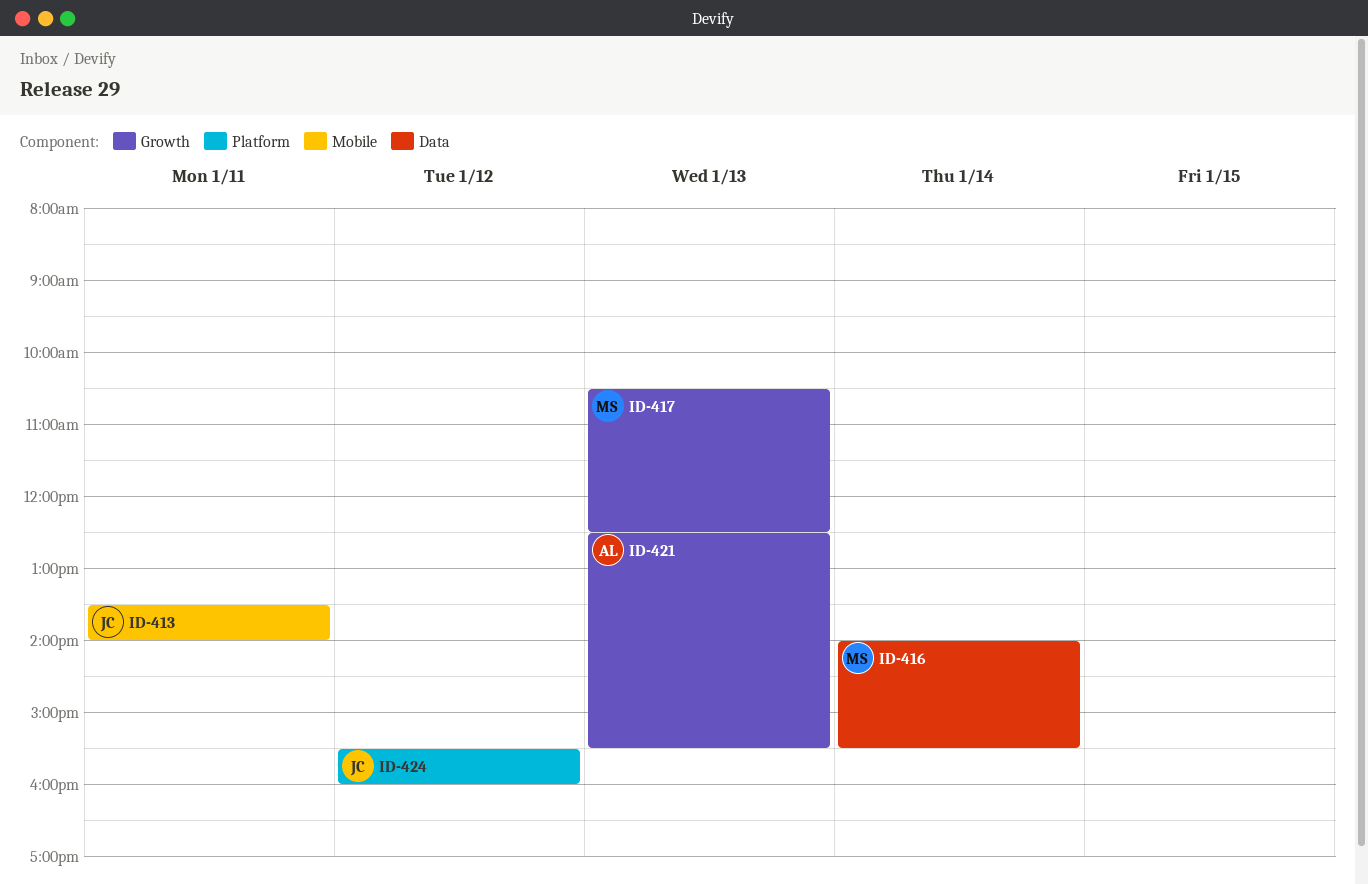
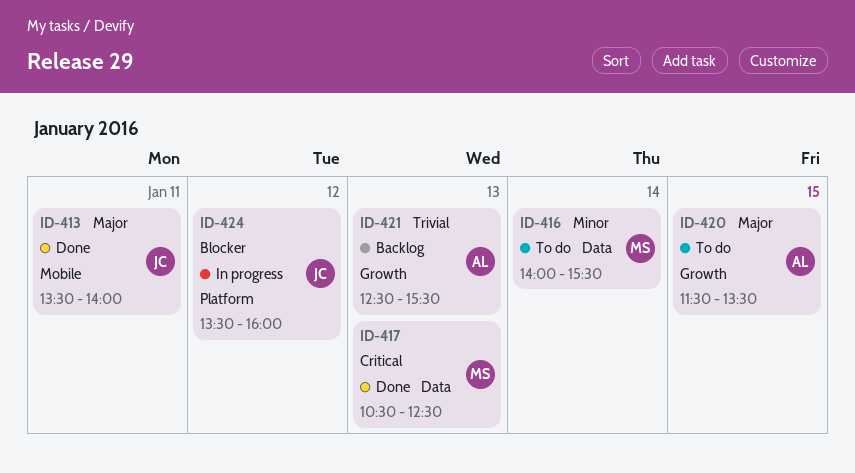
ID-417, label: Growth -> Data
ID-420: none -> present
ID-424, begins: 15:30 -> 13:30

